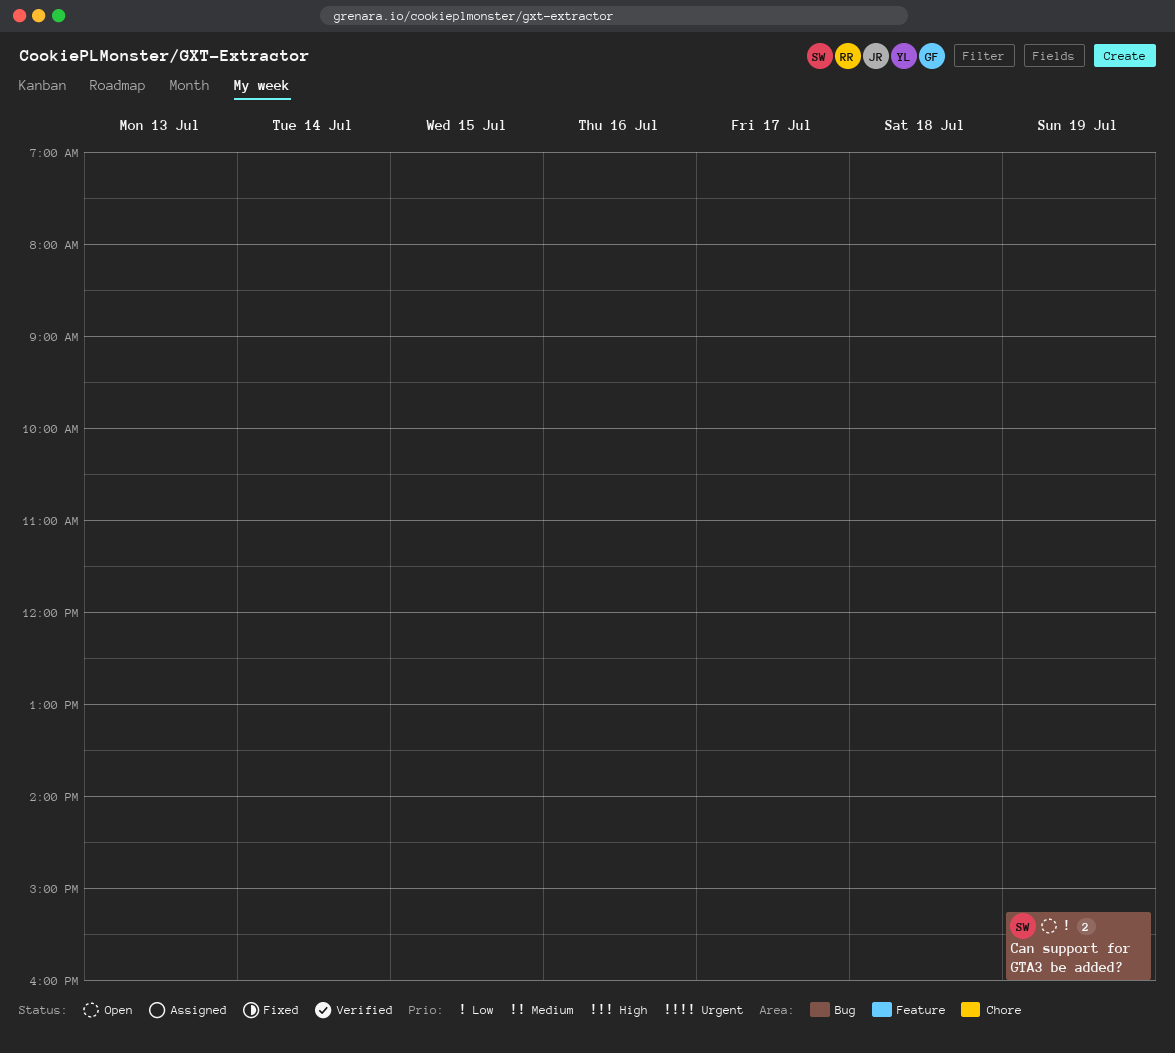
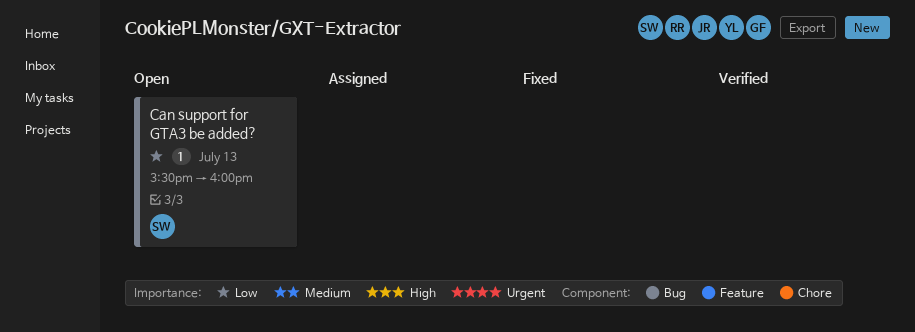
Can support for GTA3 be added?, estimate: 2 -> 1
Can support for GTA3 be added?, day: Jul 19 -> Jul 13
Can support for GTA3 be added?, begins: 15:15 -> 15:30

